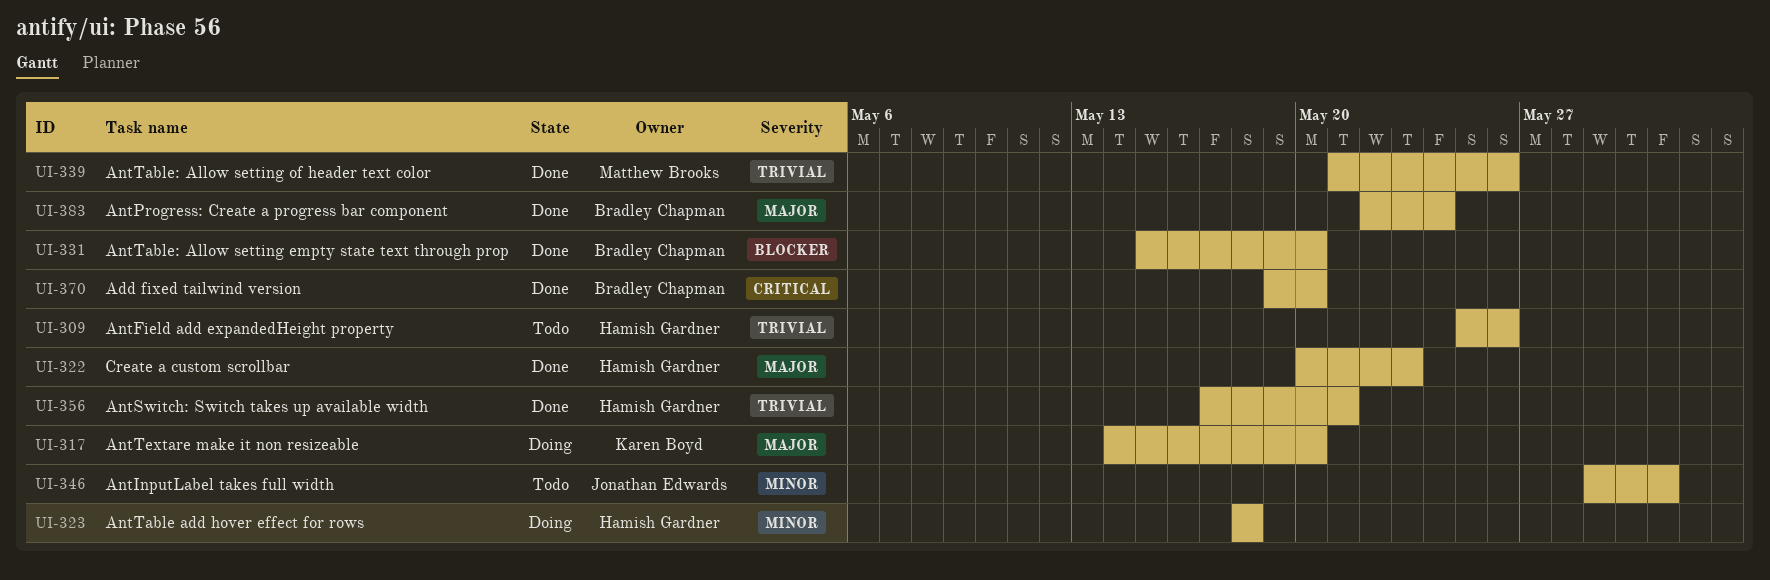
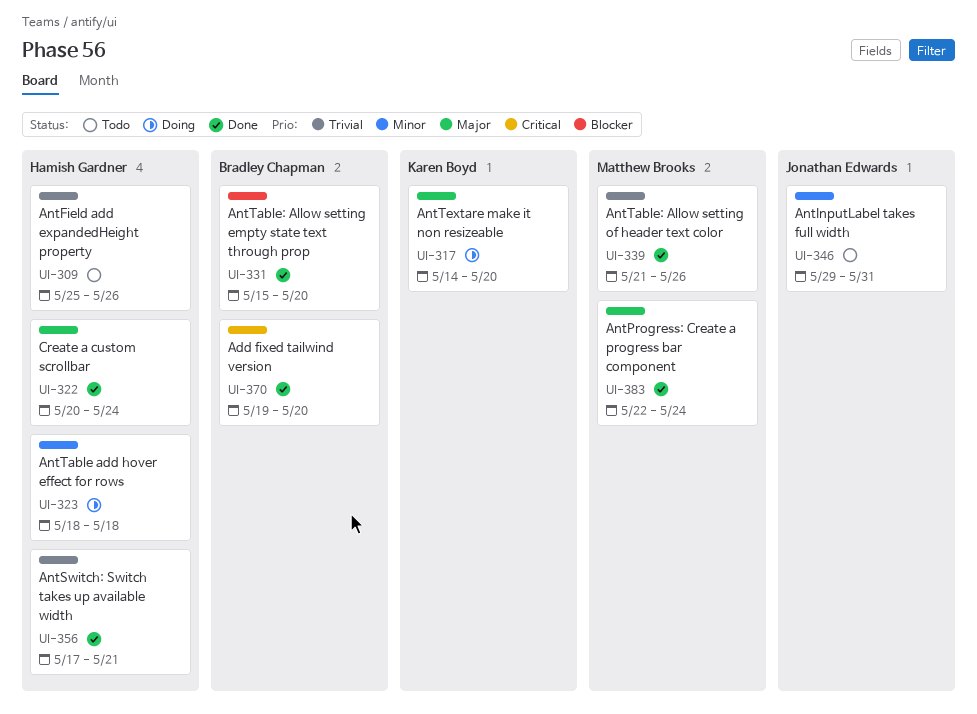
UI-322, due: May 23 -> May 24
UI-383, owner: Bradley Chapman -> Matthew Brooks

